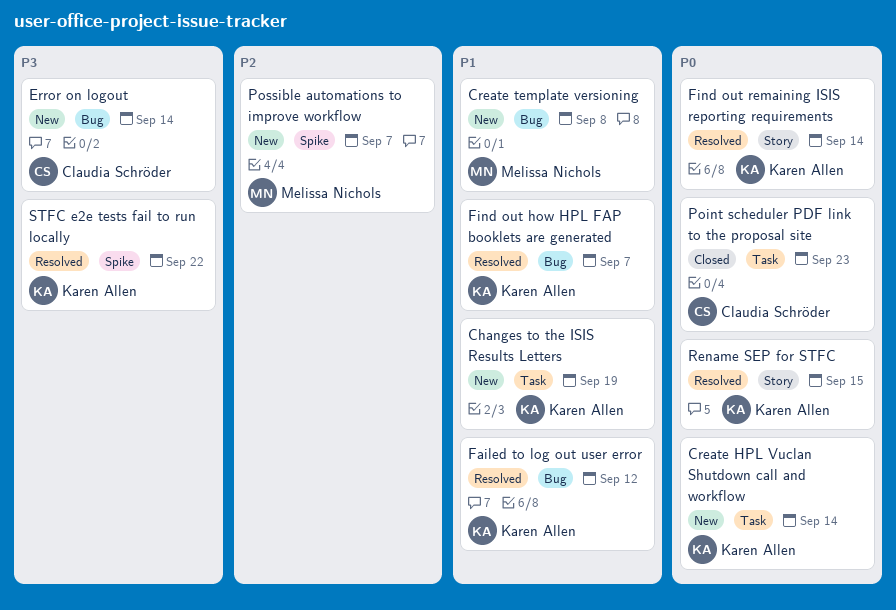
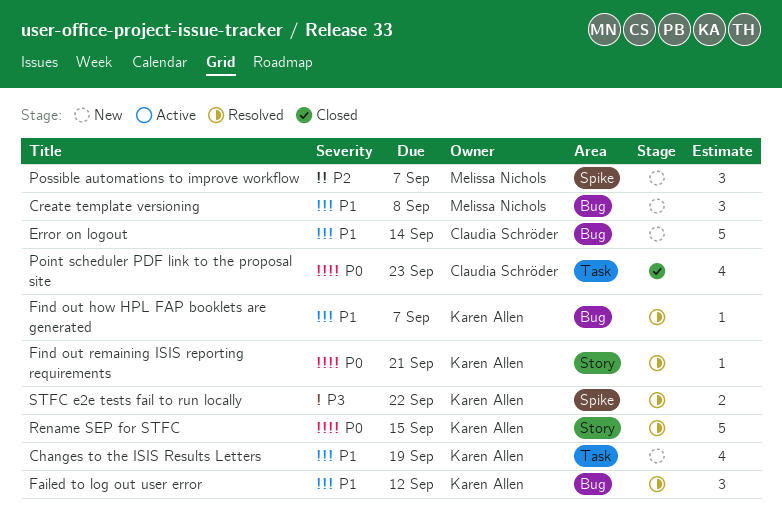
Create HPL Vuclan Shutdown call and workflow: present -> none
Error on logout, priority: P3 -> P1
Find out remaining ISIS reporting requirements, due: Sep 14 -> Sep 21

